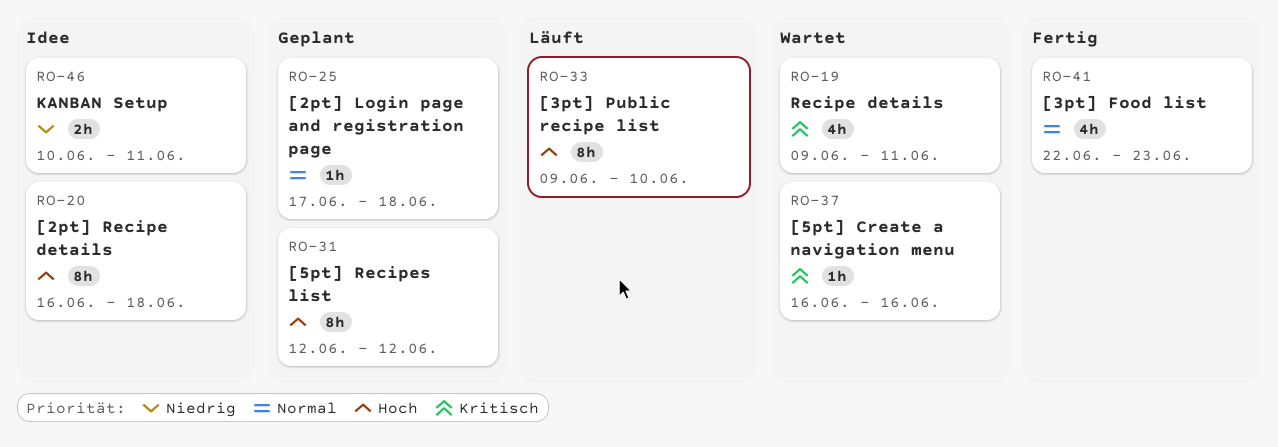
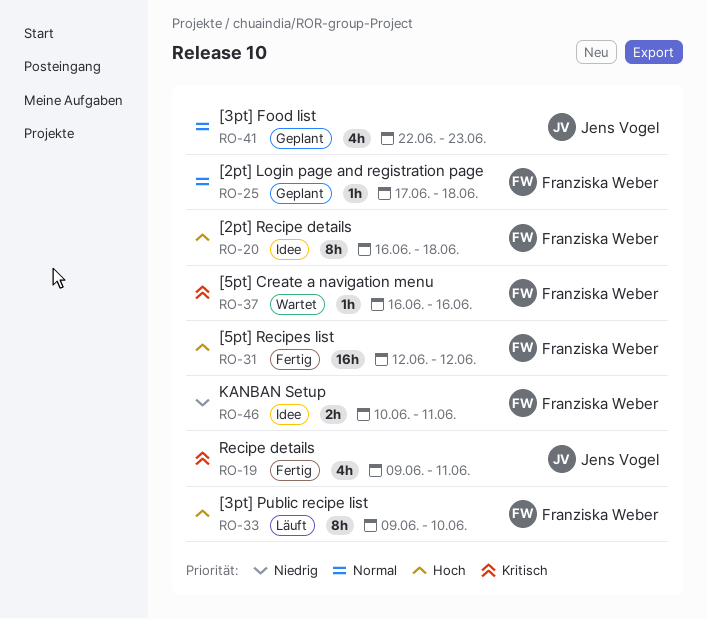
RO-19, status: Wartet -> Fertig
RO-31, status: Geplant -> Fertig
RO-31, estimate: 8h -> 16h
RO-41, status: Fertig -> Geplant

